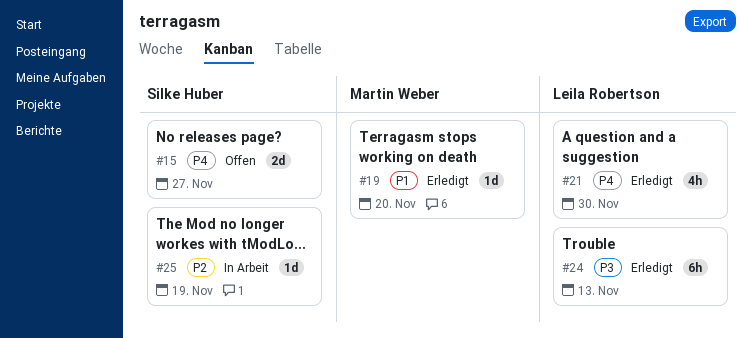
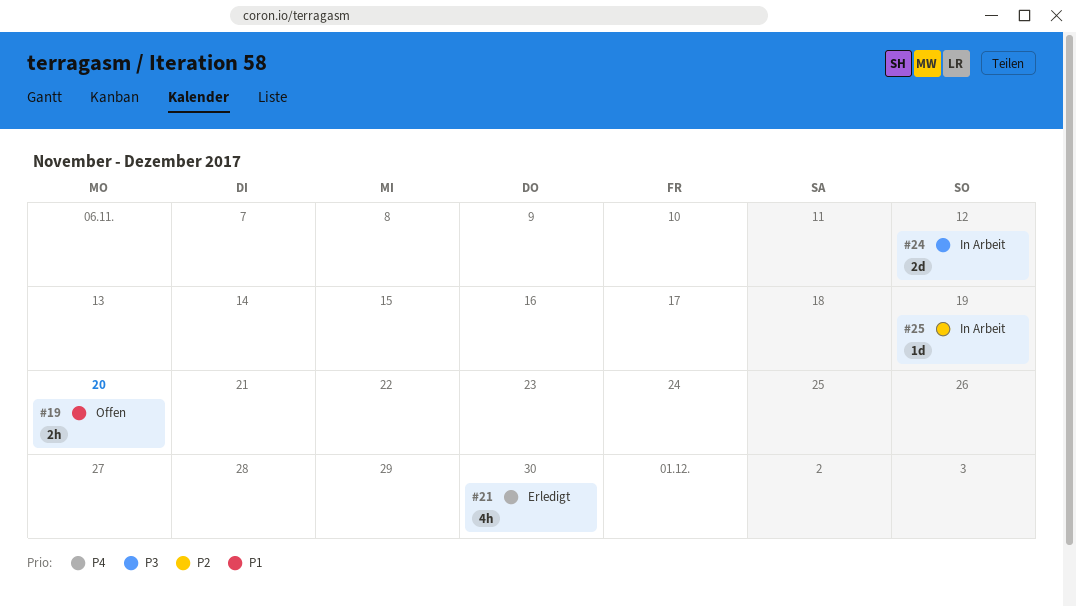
#15: present -> none
#19, status: Erledigt -> Offen
#19, estimate: 1d -> 2h
#24, status: Erledigt -> In Arbeit
#24, estimate: 6h -> 2d
#24, due: Nov 13 -> Nov 12

